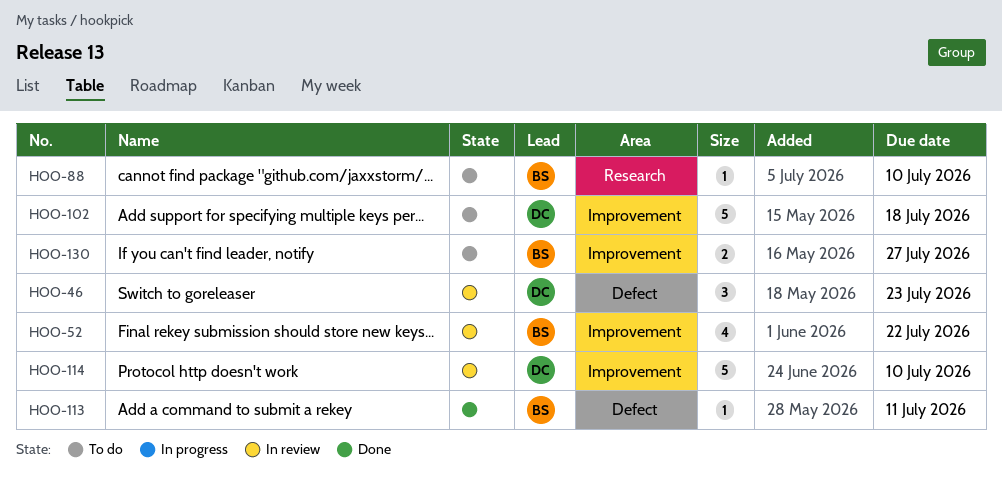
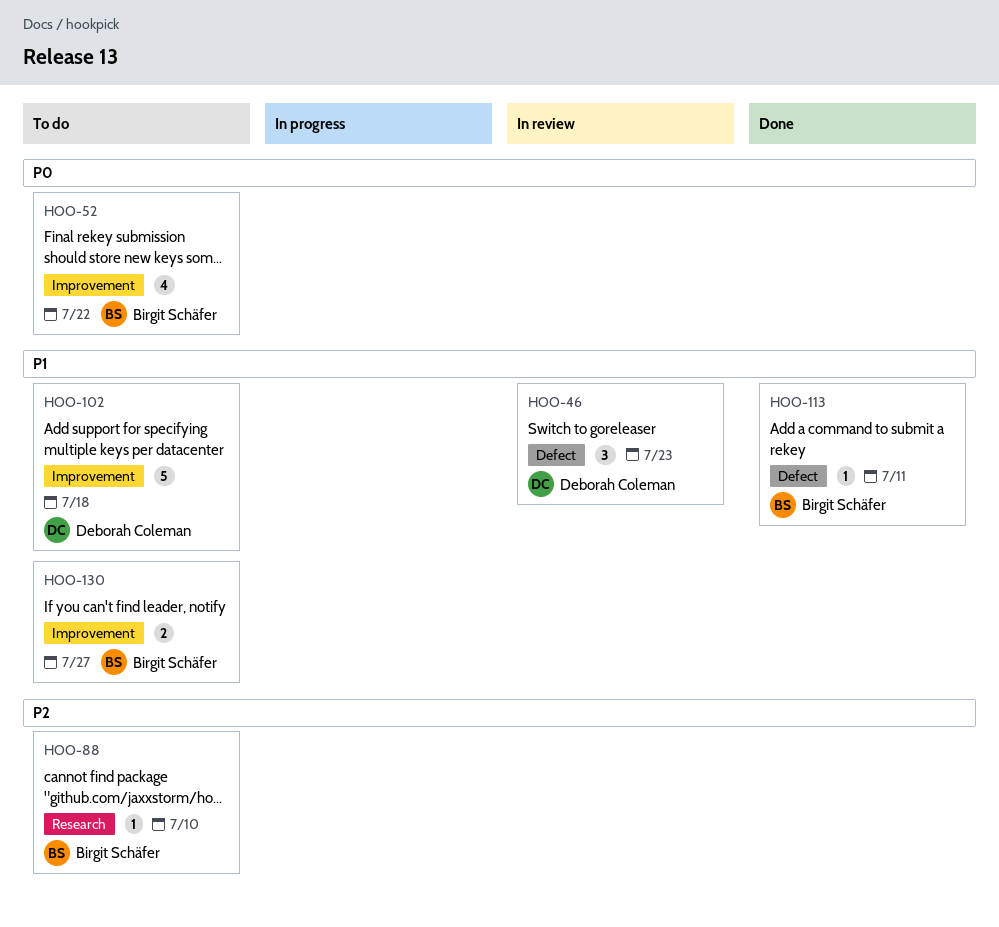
HOO-52, status: In review -> To do
HOO-114: present -> none

